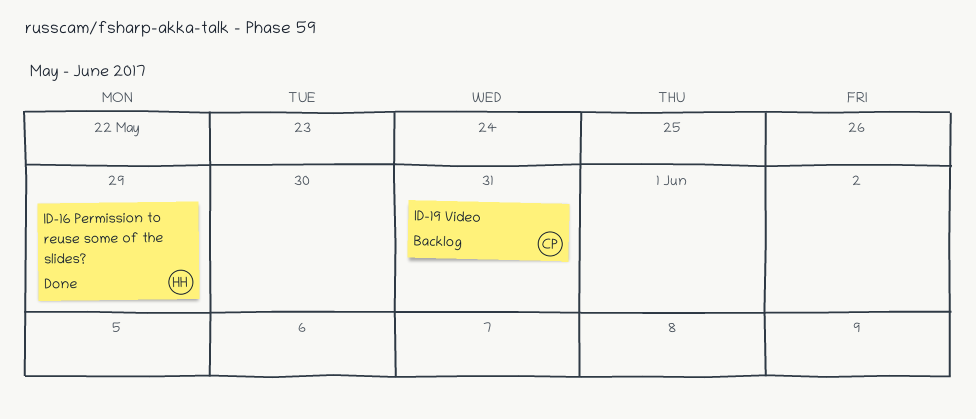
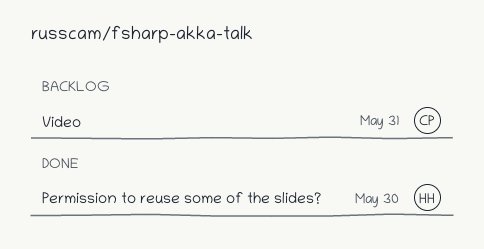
Permission to reuse some of the slides?, due: May 29 -> May 30

